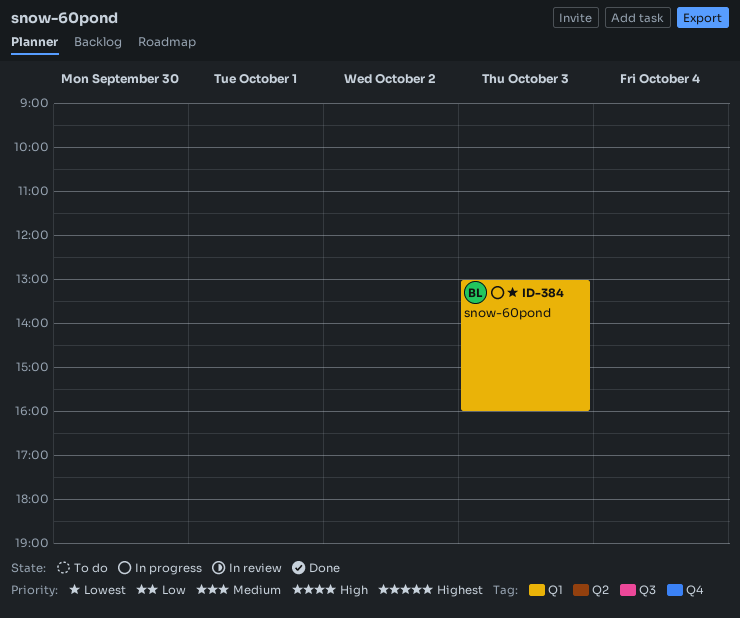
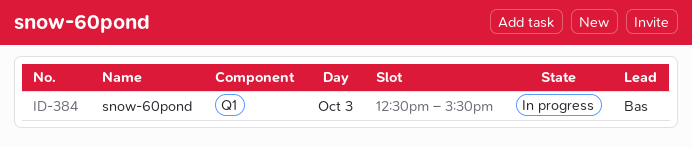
ID-384, begins: 13:00 -> 12:30
ID-384, ends: 16:00 -> 15:30

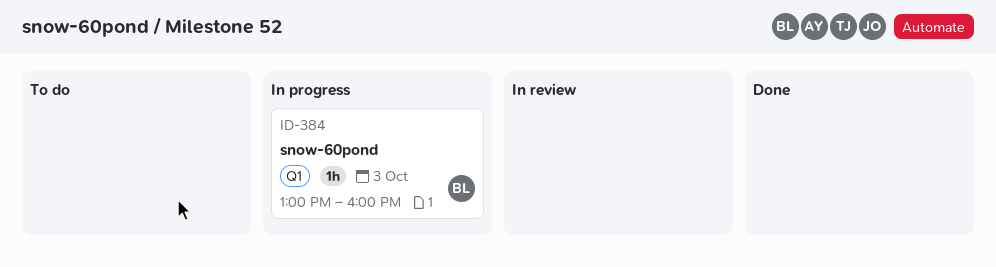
ID-384, begins: 12:30 -> 13:00
ID-384, ends: 15:30 -> 16:00

